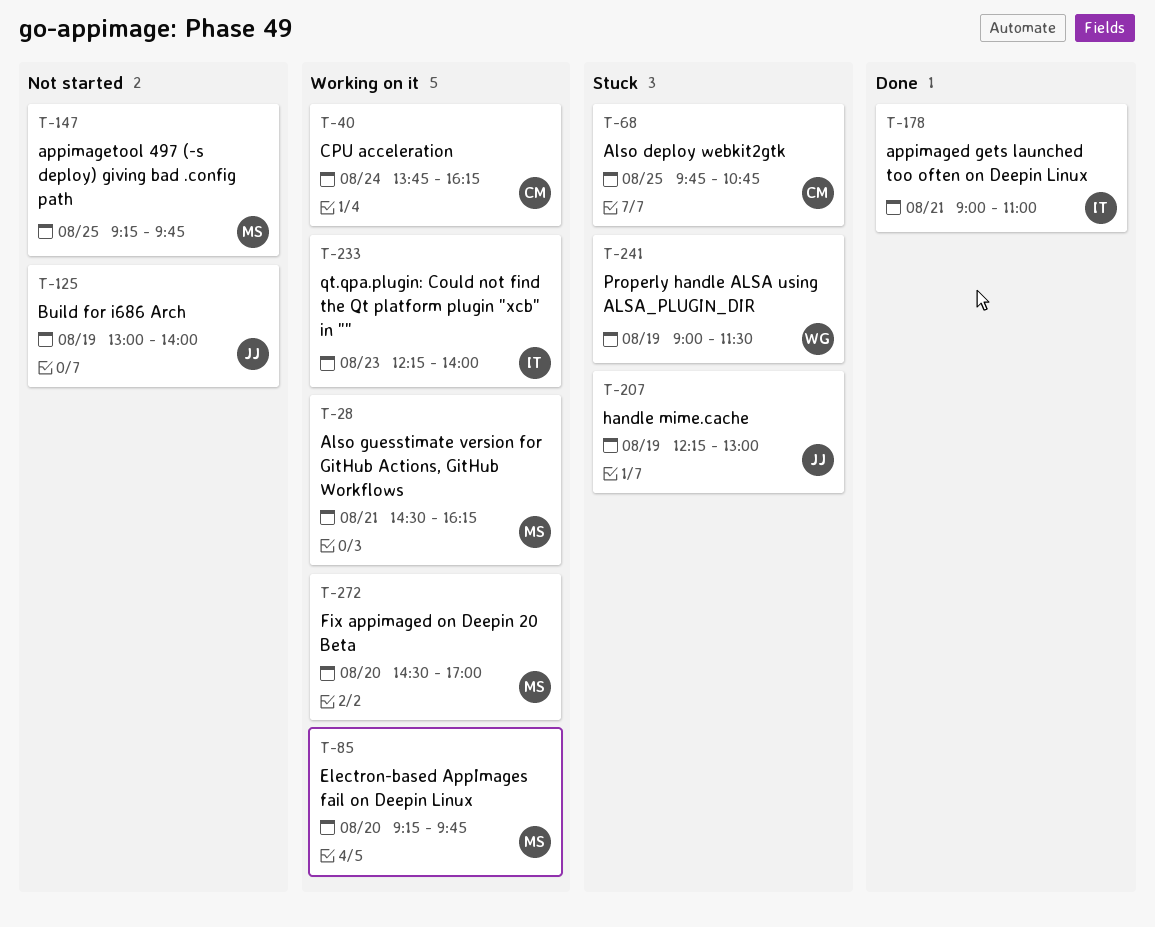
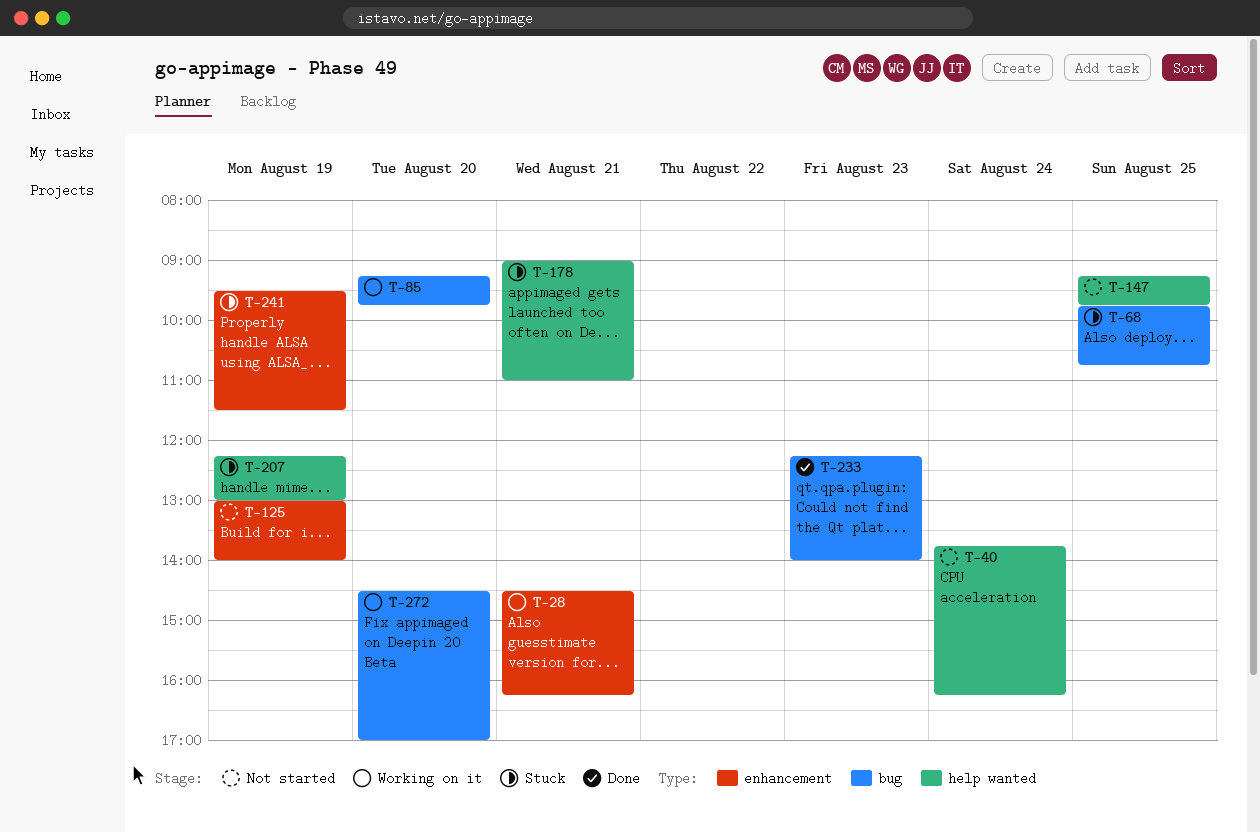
T-40, status: Working on it -> Not started
T-178, status: Done -> Stuck
T-233, status: Working on it -> Done
T-241, begins: 09:00 -> 09:30

